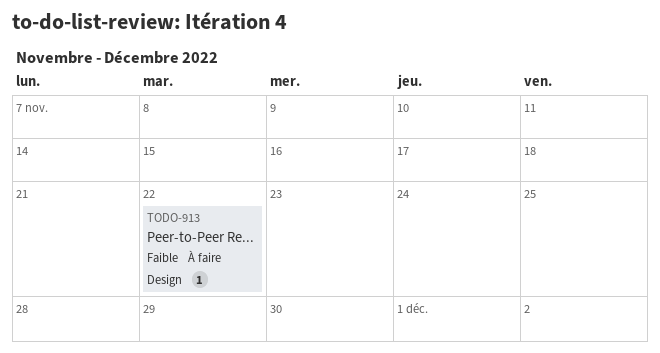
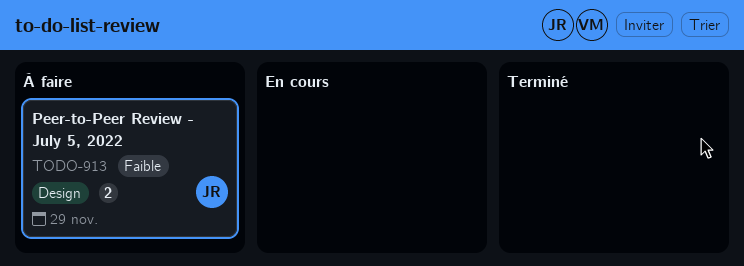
TODO-913, estimate: 1 -> 2
TODO-913, due: Nov 22 -> Nov 29

